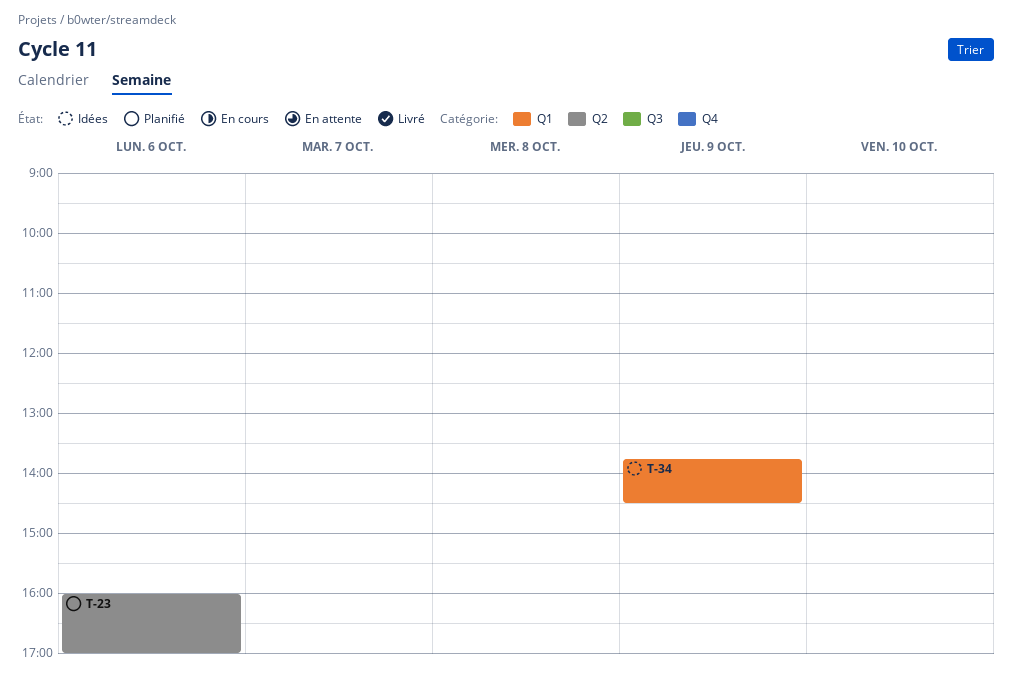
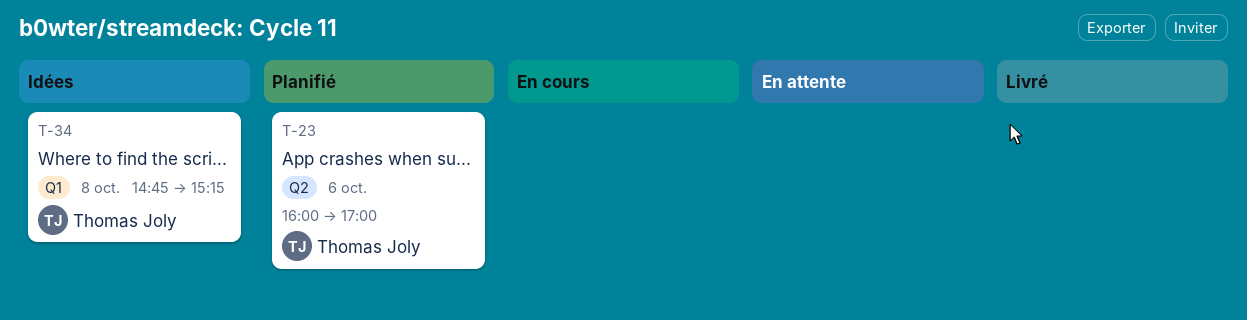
T-34, day: Oct 9 -> Oct 8
T-34, begins: 13:45 -> 14:45
T-34, ends: 14:30 -> 15:15

